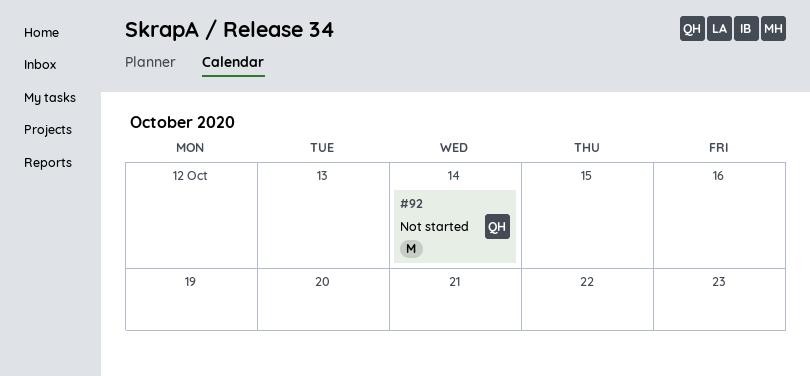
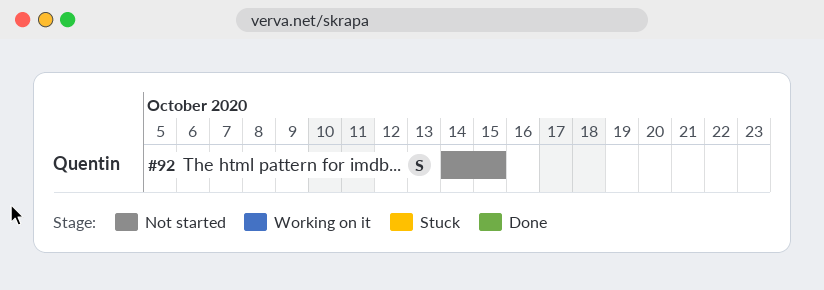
#92, estimate: M -> S
#92, due: Oct 14 -> Oct 15

